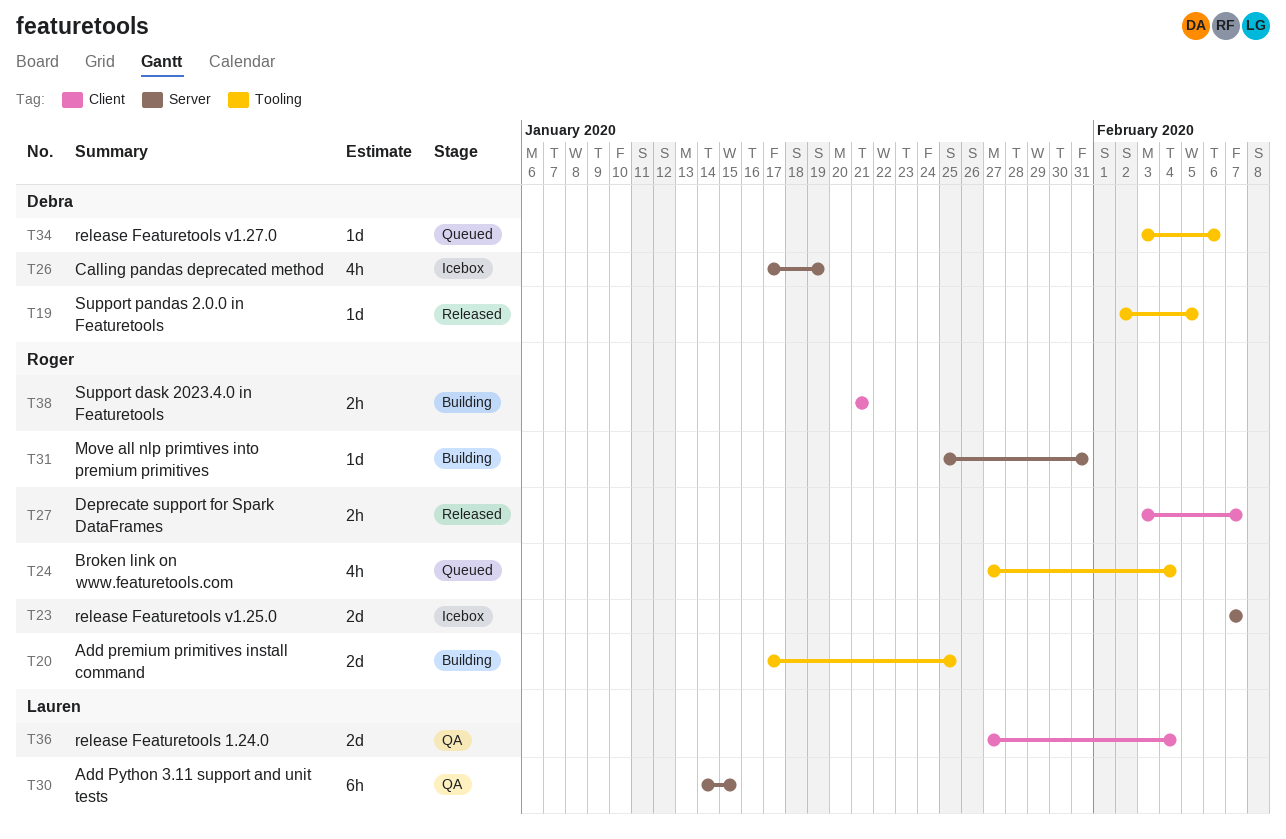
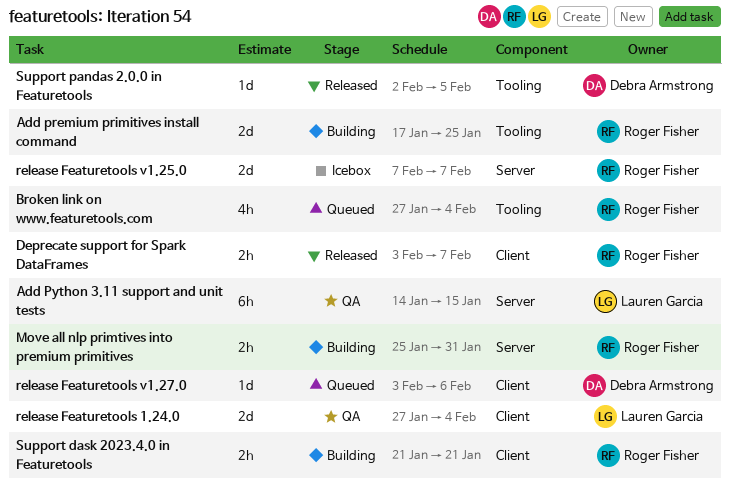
Calling pandas deprecated method: present -> none
Move all nlp primtives into premium primitives, estimate: 1d -> 2h
release Featuretools v1.27.0, label: Tooling -> Client

